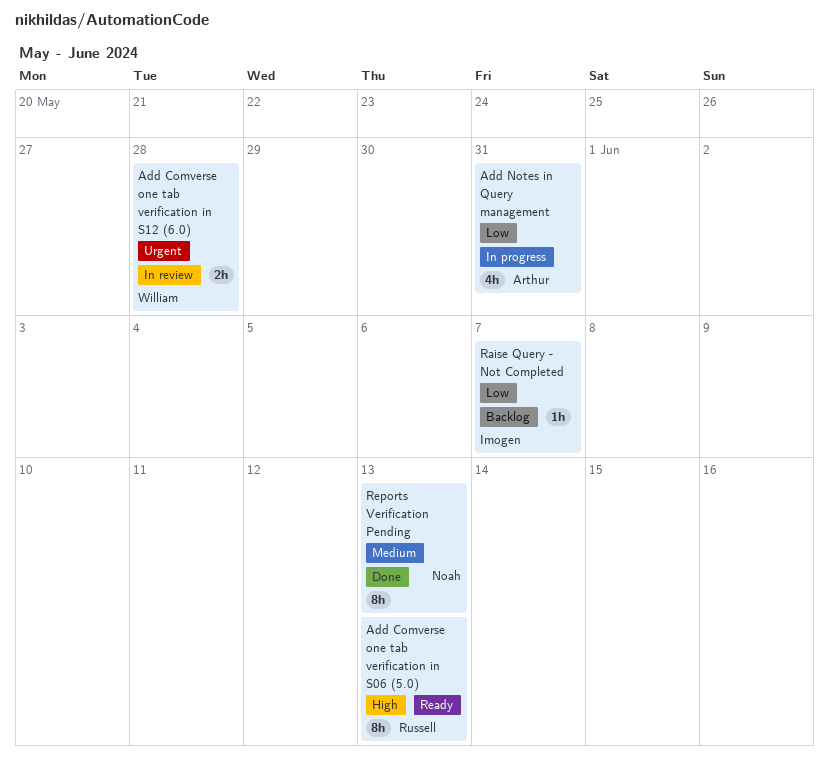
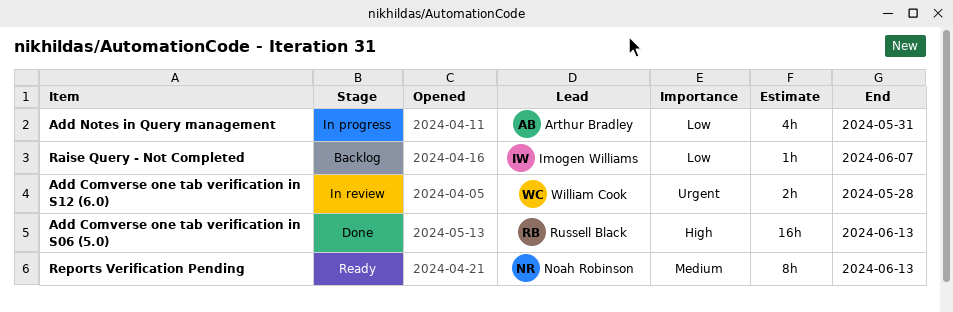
Add Comverse one tab verification in S06 (5.0), status: Ready -> Done
Add Comverse one tab verification in S06 (5.0), estimate: 8h -> 16h
Reports Verification Pending, status: Done -> Ready

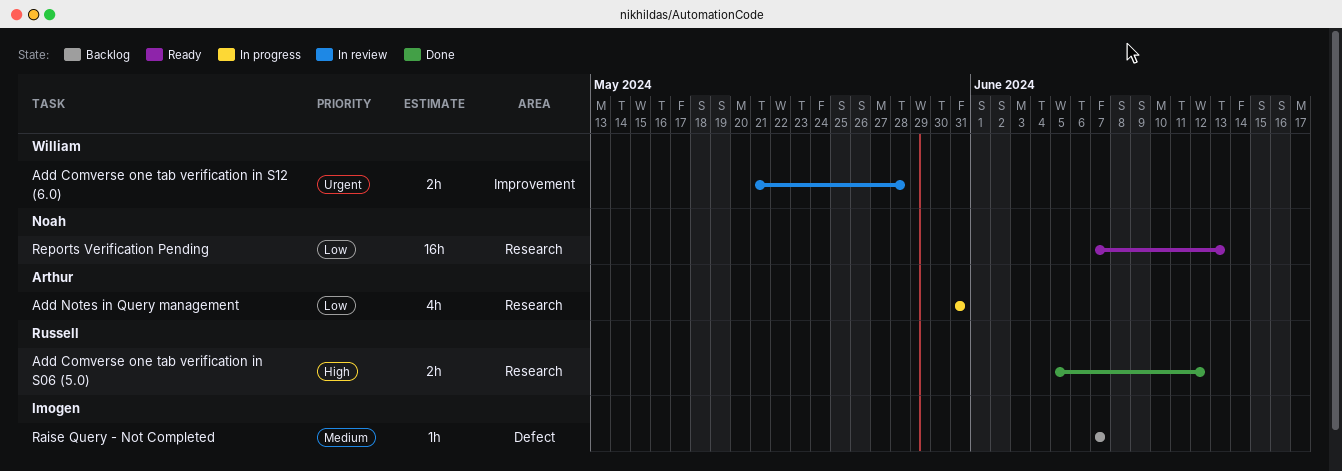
Add Comverse one tab verification in S06 (5.0), estimate: 16h -> 2h
Add Comverse one tab verification in S06 (5.0), due: Jun 13 -> Jun 12
Raise Query - Not Completed, priority: Low -> Medium
Reports Verification Pending, priority: Medium -> Low
Reports Verification Pending, estimate: 8h -> 16h

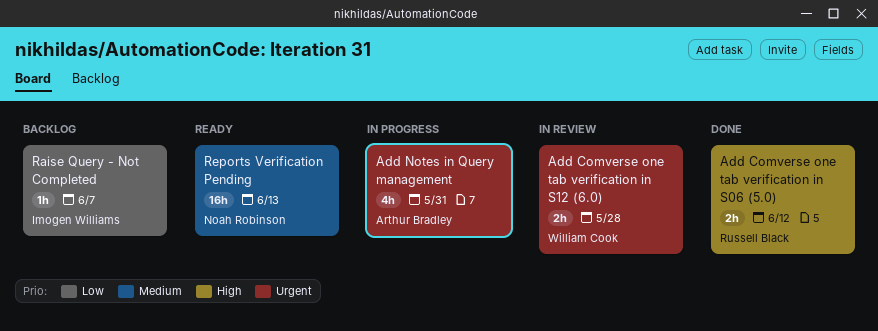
Add Notes in Query management, priority: Low -> Urgent
Raise Query - Not Completed, priority: Medium -> Low
Reports Verification Pending, priority: Low -> Medium

